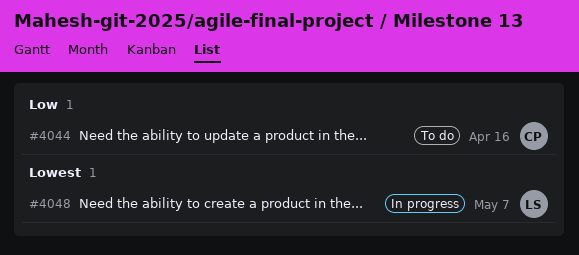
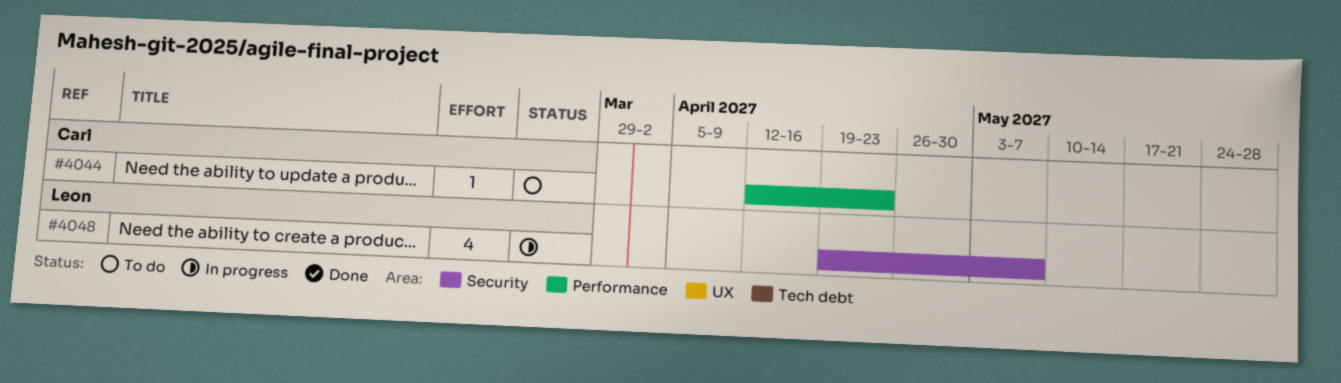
#4044, due: Apr 16 -> Apr 23

